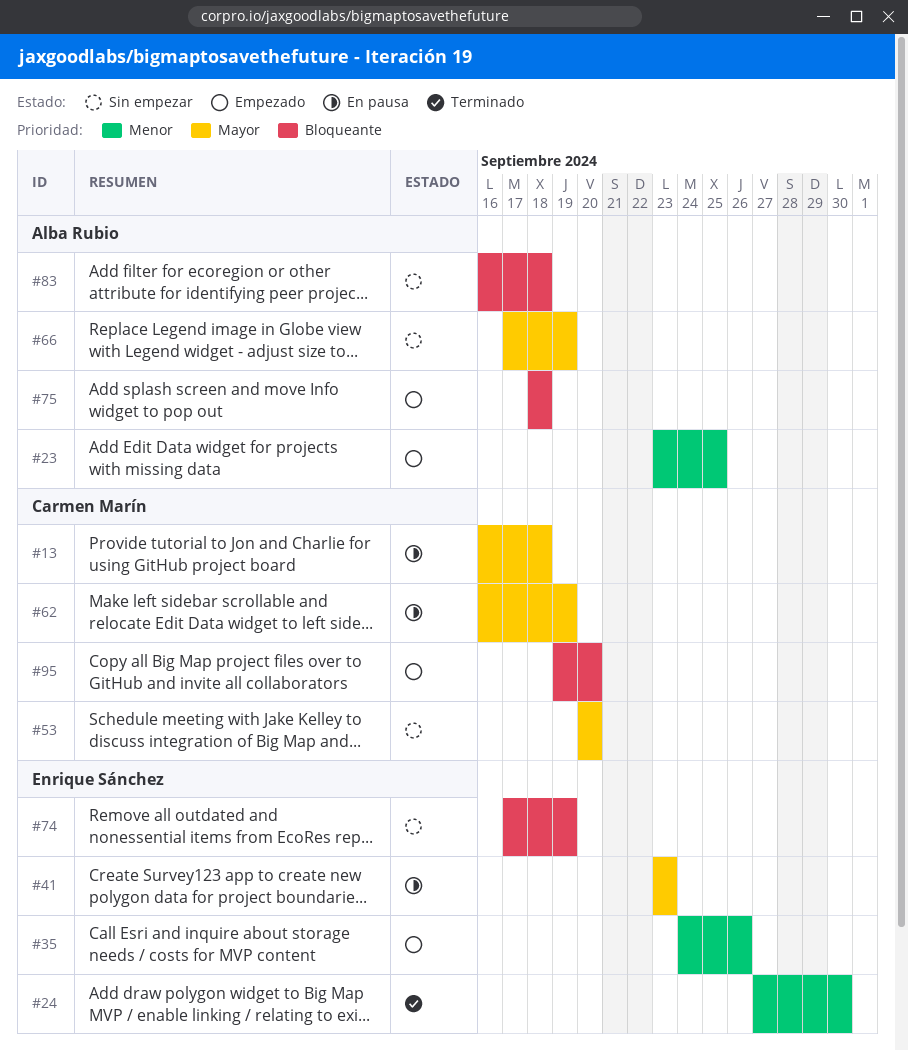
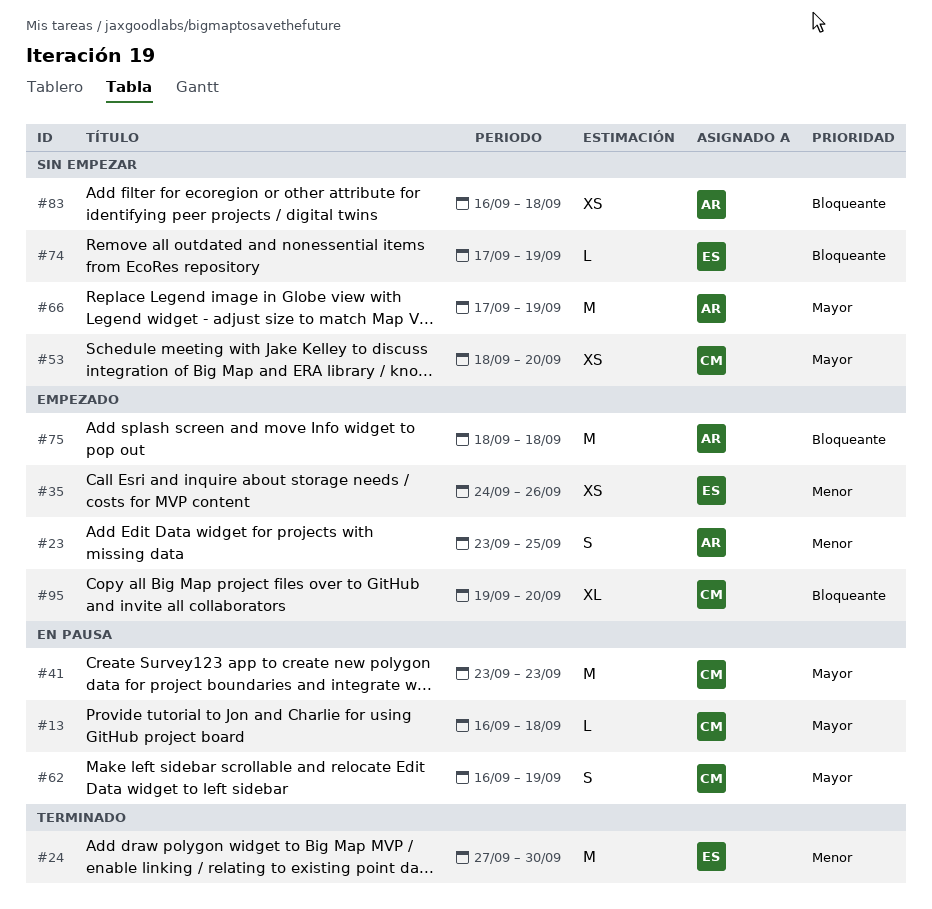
#41, owner: Enrique Sánchez -> Carmen Marín
#53, start: Sep 20 -> Sep 18

